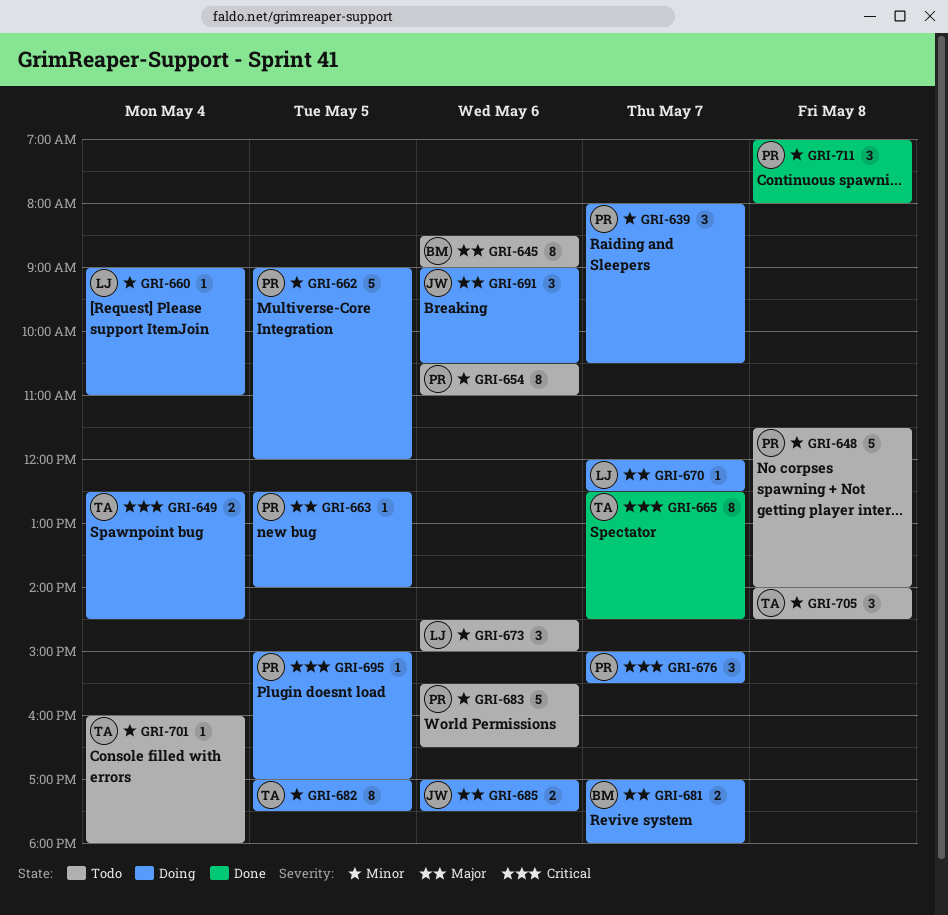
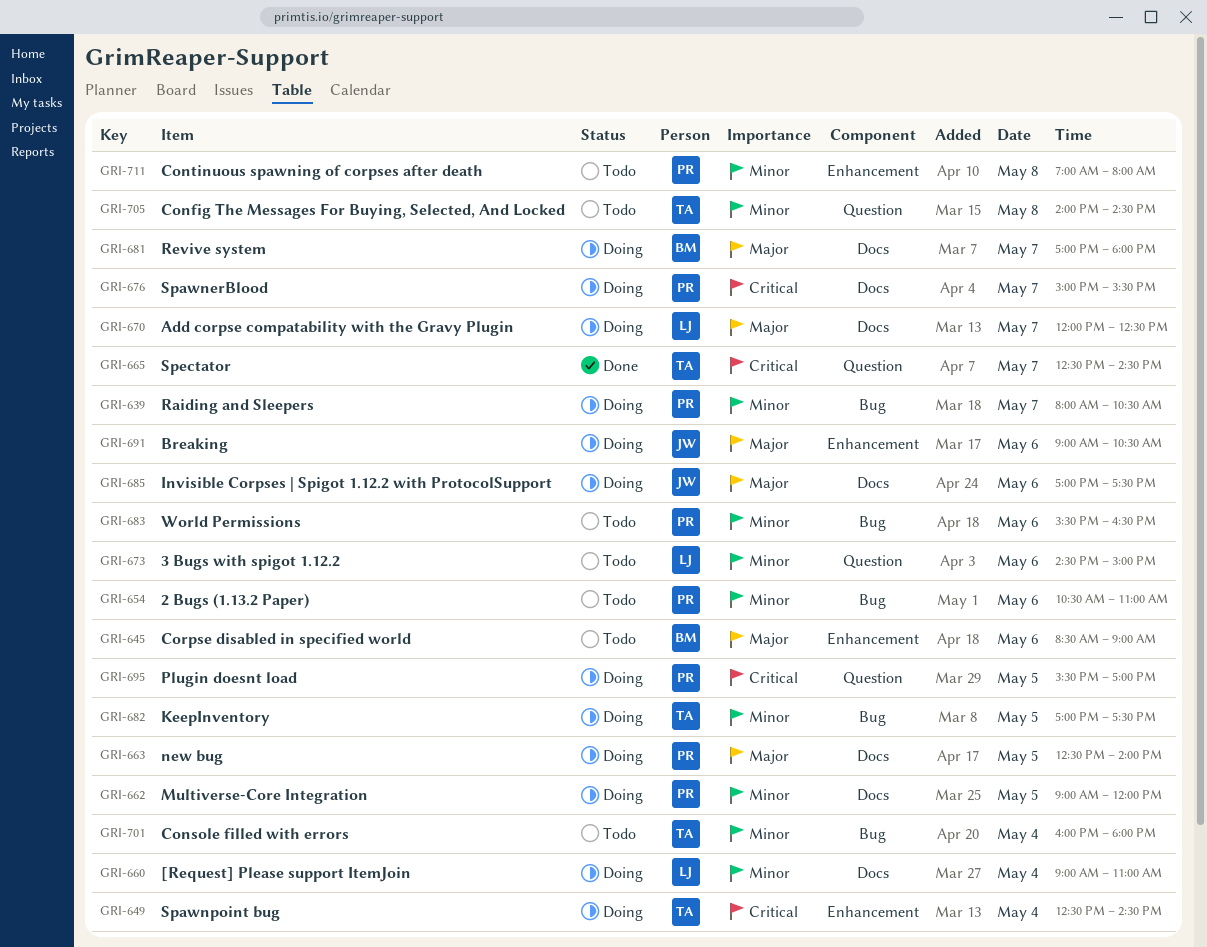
GRI-648: present -> none
GRI-695, begins: 15:00 -> 15:30
GRI-711, status: Done -> Todo

